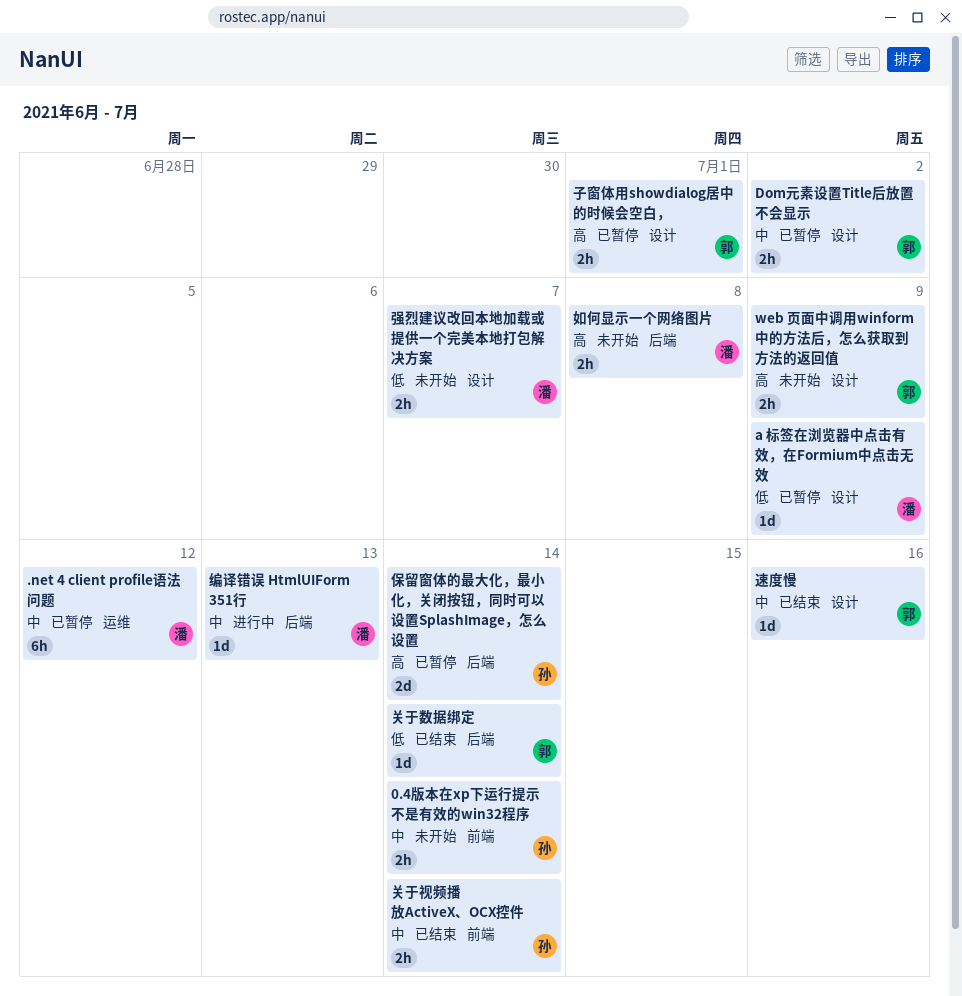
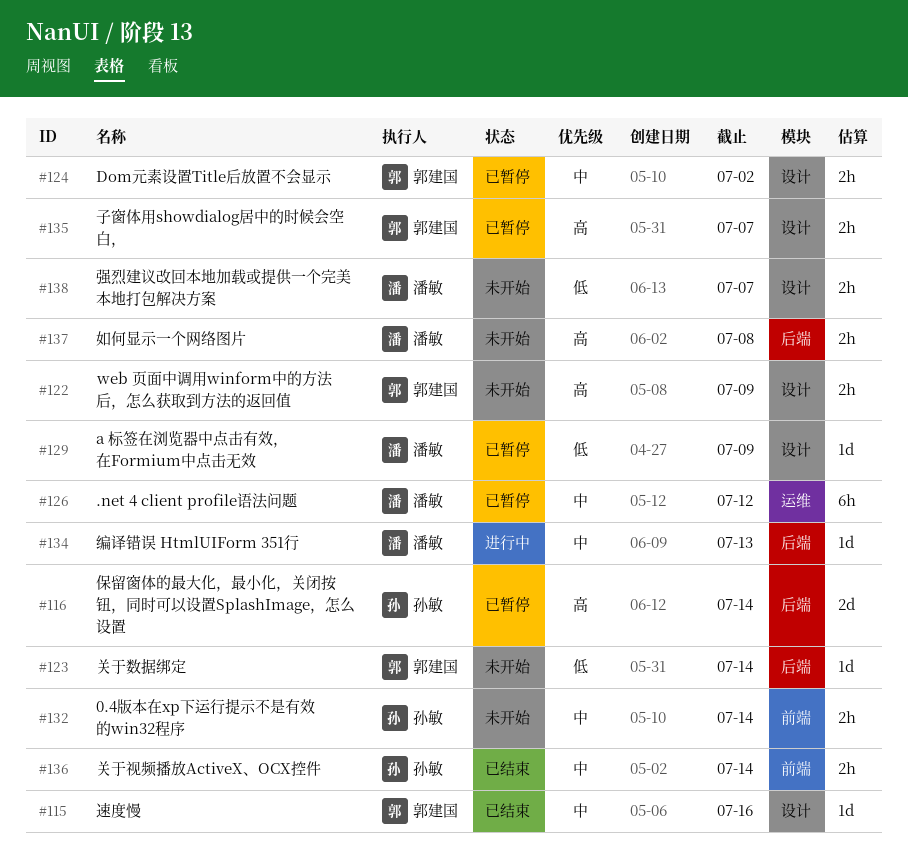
关于数据绑定, status: 已结束 -> 未开始
子窗体用showdialog居中的时候会空白，, due: Jul 1 -> Jul 7

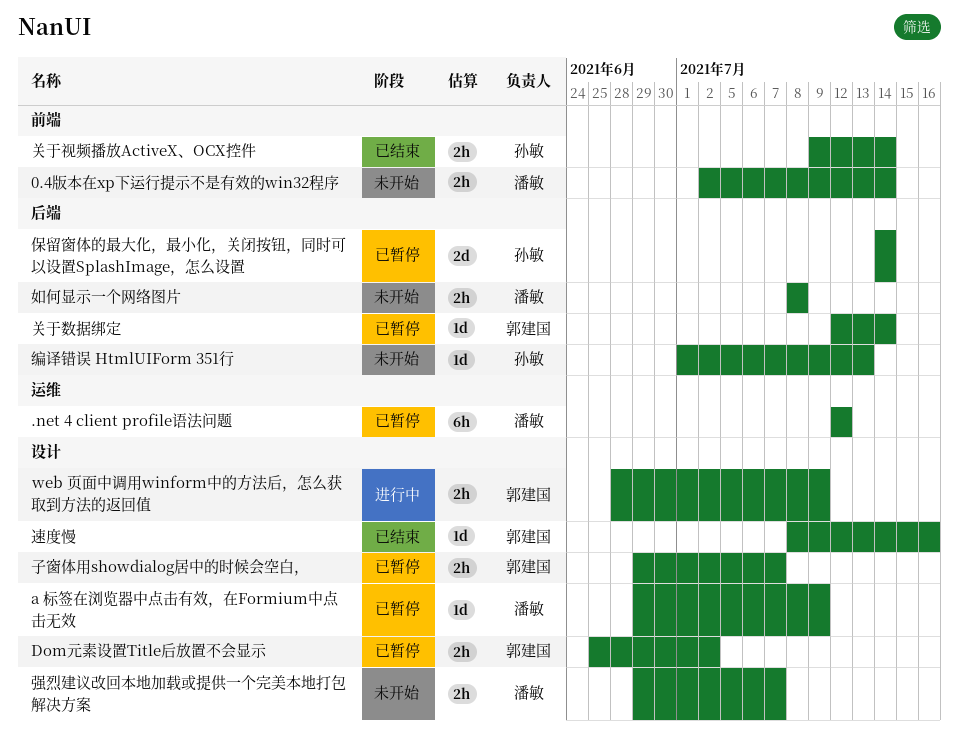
0.4版本在xp下运行提示不是有效的win32程序, owner: 孙敏 -> 潘敏
web 页面中调用winform中的方法后，怎么获取到方法的返回值, status: 未开始 -> 进行中
关于数据绑定, status: 未开始 -> 已暂停
编译错误 HtmlUIForm 351行, status: 进行中 -> 未开始
编译错误 HtmlUIForm 351行, owner: 潘敏 -> 孙敏

